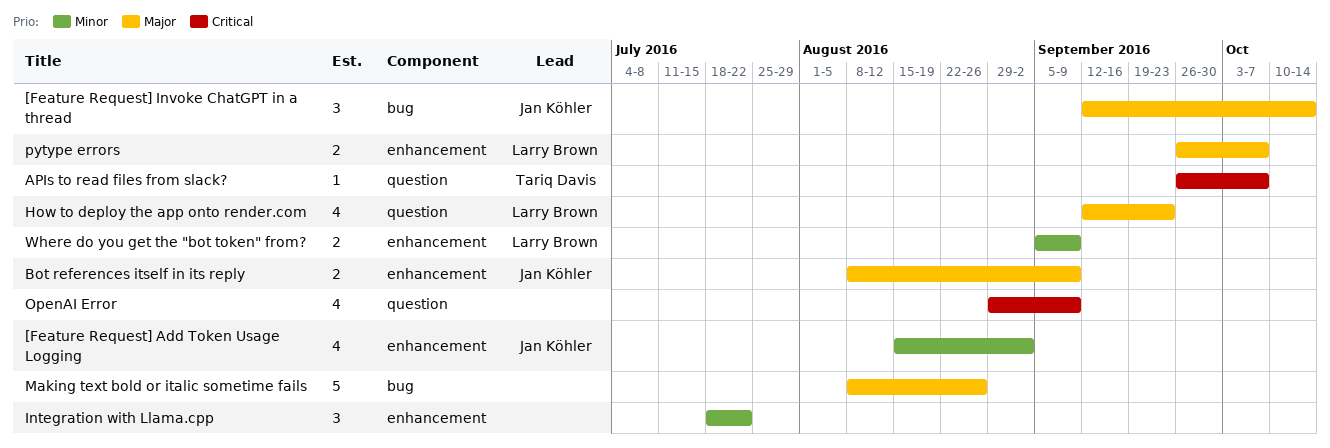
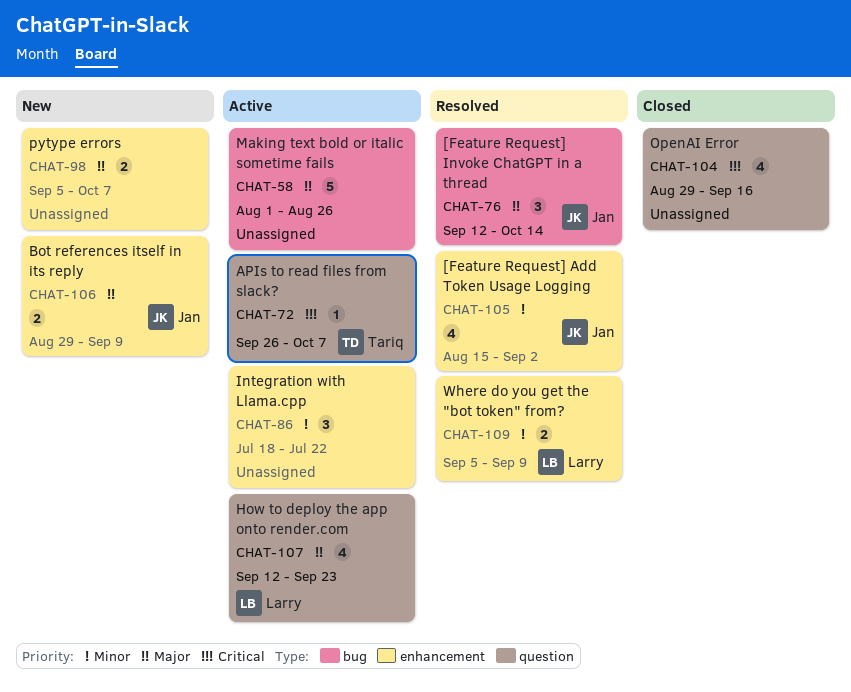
Bot references itself in its reply, start: Aug 8 -> Aug 29
Making text bold or italic sometime fails, start: Aug 8 -> Aug 1
OpenAI Error, due: Sep 9 -> Sep 16
pytype errors, owner: Larry Brown -> none
pytype errors, start: Sep 26 -> Sep 5

